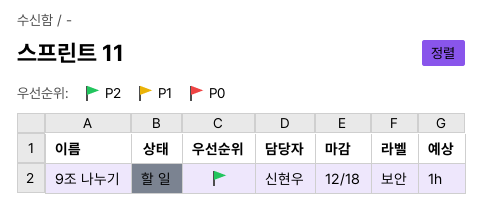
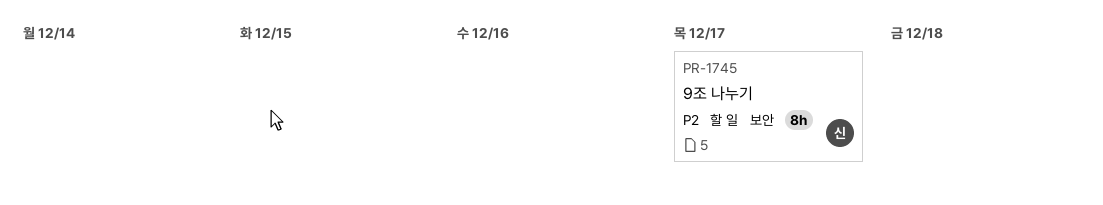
9조 나누기, estimate: 1h -> 8h
9조 나누기, due: Dec 18 -> Dec 17

